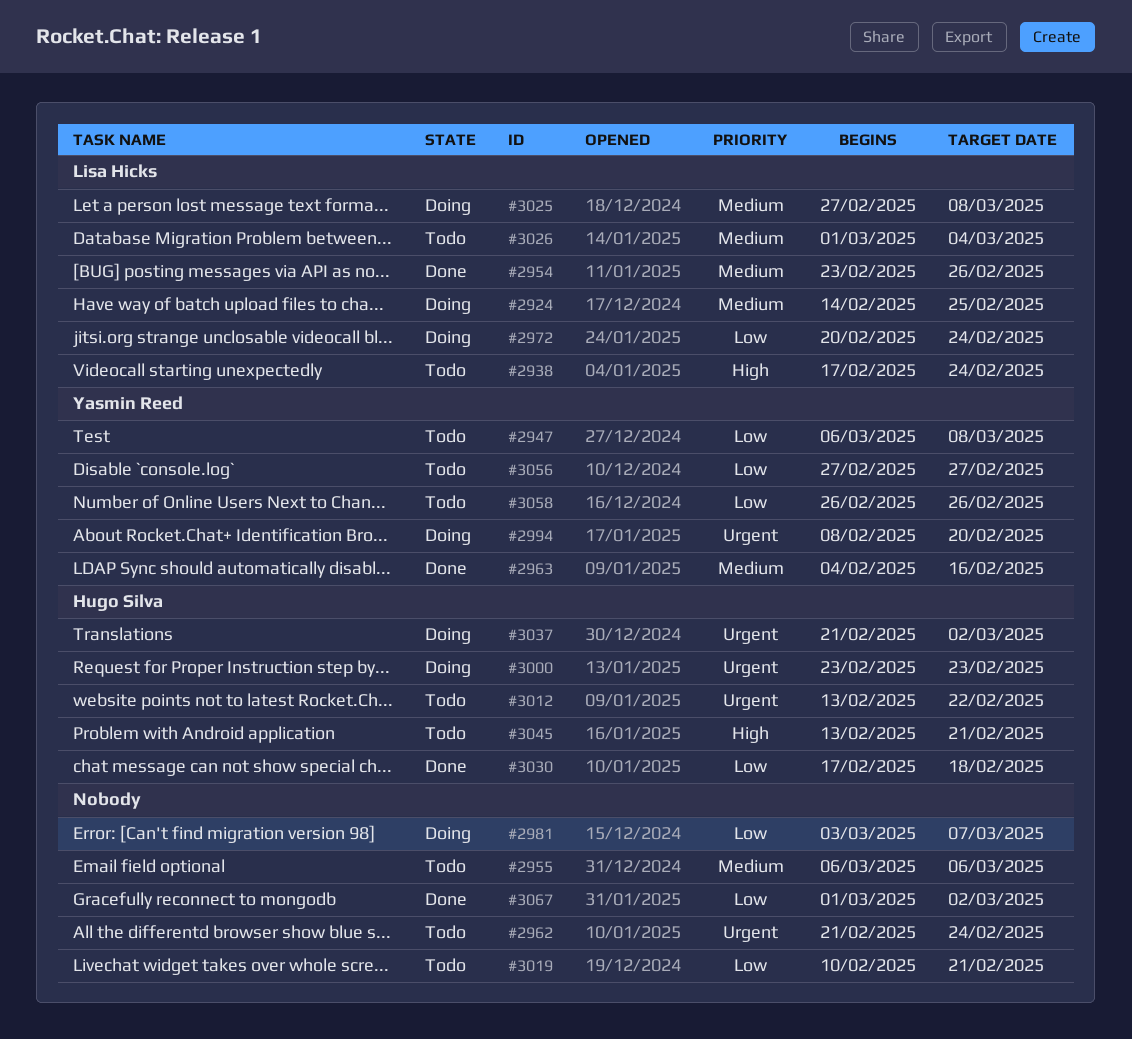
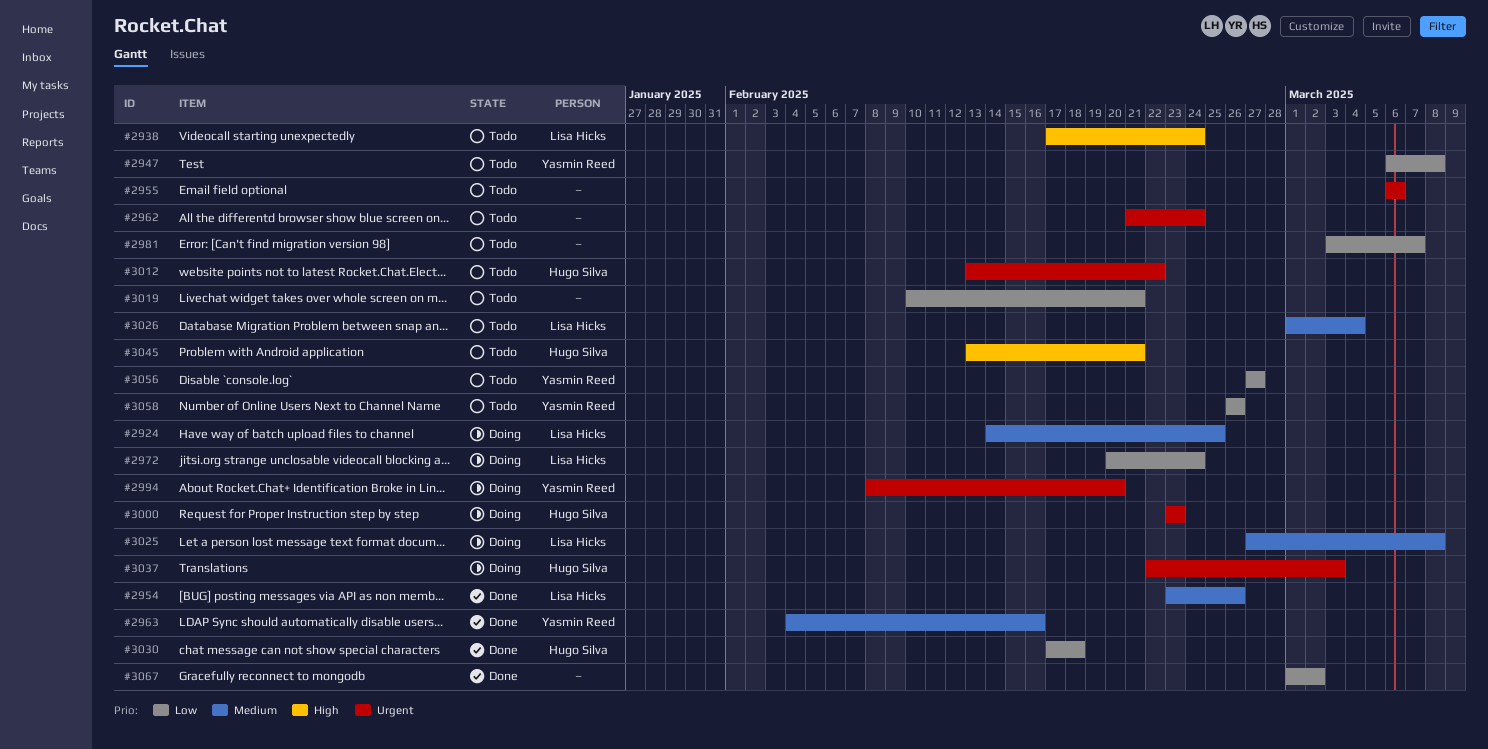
#2955, priority: Medium -> Urgent
#2981, status: Doing -> Todo
#3037, start: Feb 21 -> Feb 22
#3037, due: Mar 2 -> Mar 3

